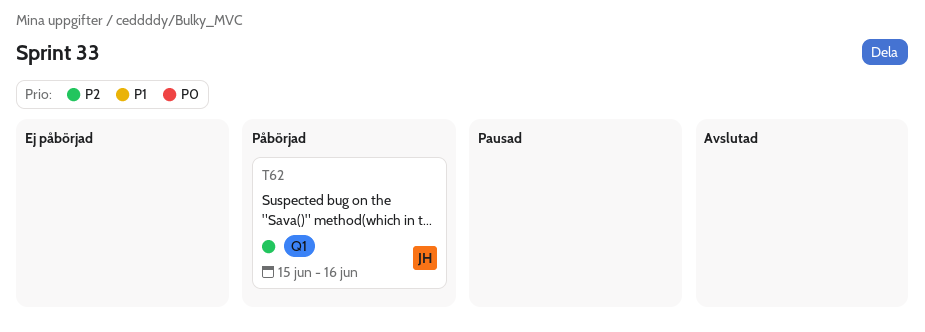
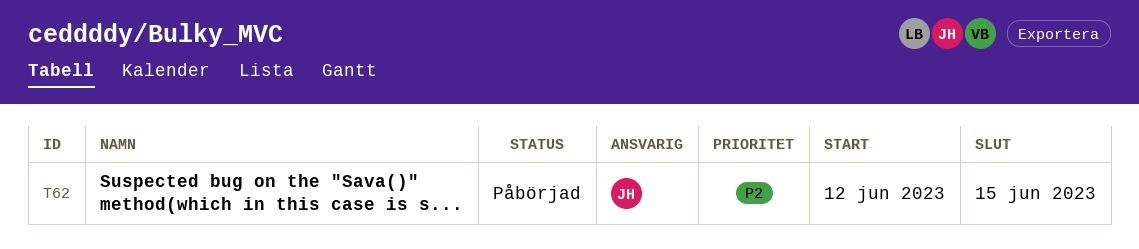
T62, start: Jun 15 -> Jun 12
T62, due: Jun 16 -> Jun 15

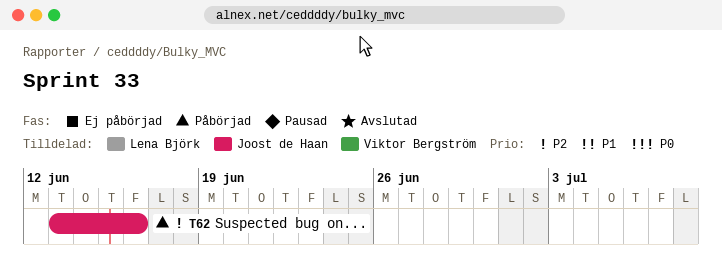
T62, start: Jun 12 -> Jun 13
T62, due: Jun 15 -> Jun 16

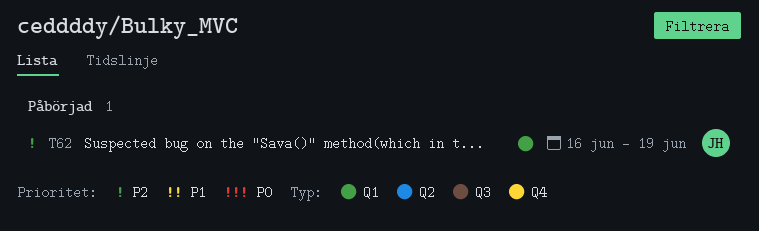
T62, start: Jun 13 -> Jun 16
T62, due: Jun 16 -> Jun 19

